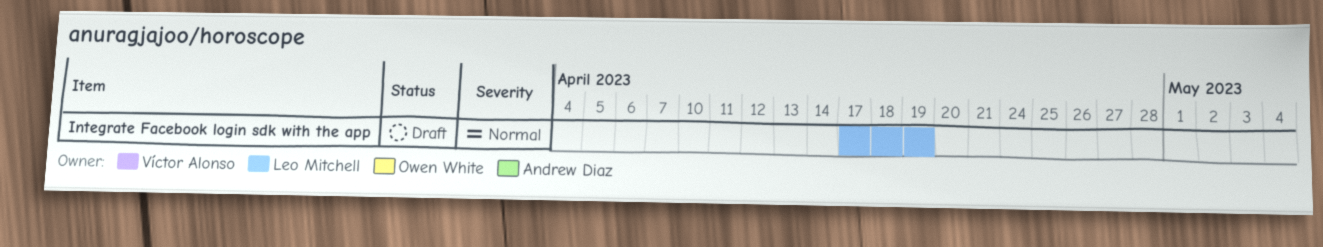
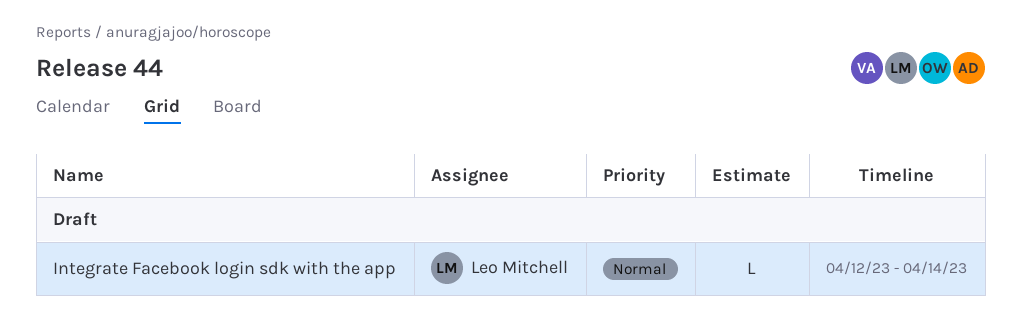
Integrate Facebook login sdk with the app, start: Apr 17 -> Apr 12
Integrate Facebook login sdk with the app, due: Apr 19 -> Apr 14

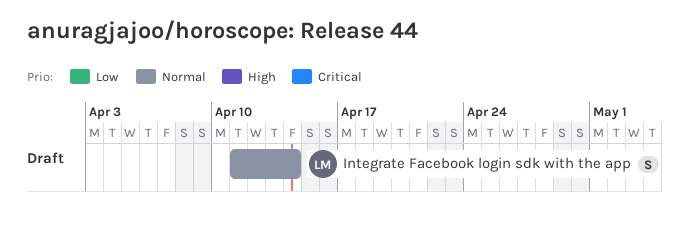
Integrate Facebook login sdk with the app, estimate: L -> S
Integrate Facebook login sdk with the app, start: Apr 12 -> Apr 11

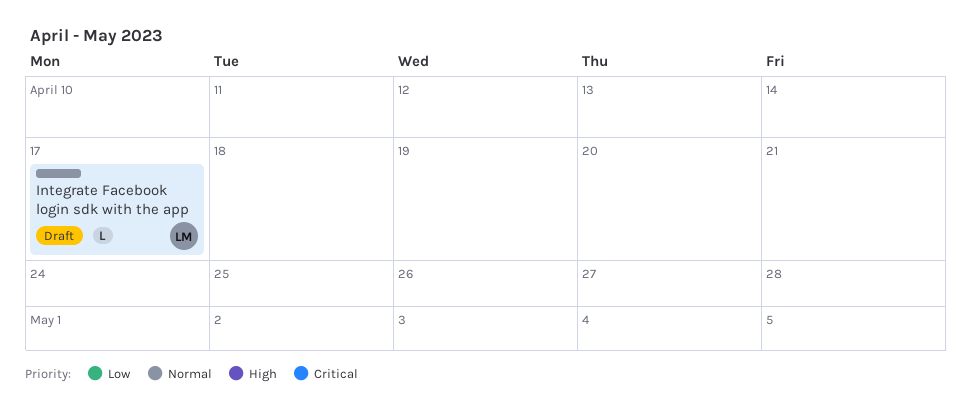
Integrate Facebook login sdk with the app, estimate: S -> L
Integrate Facebook login sdk with the app, due: Apr 14 -> Apr 17

